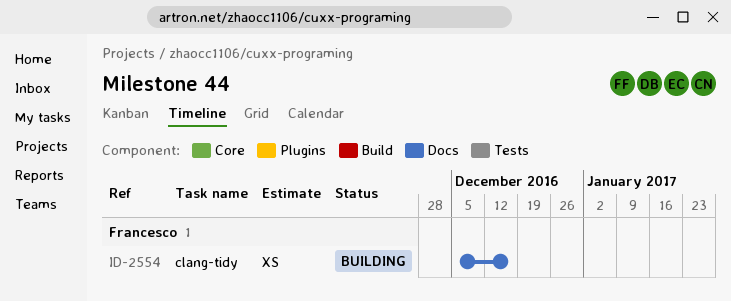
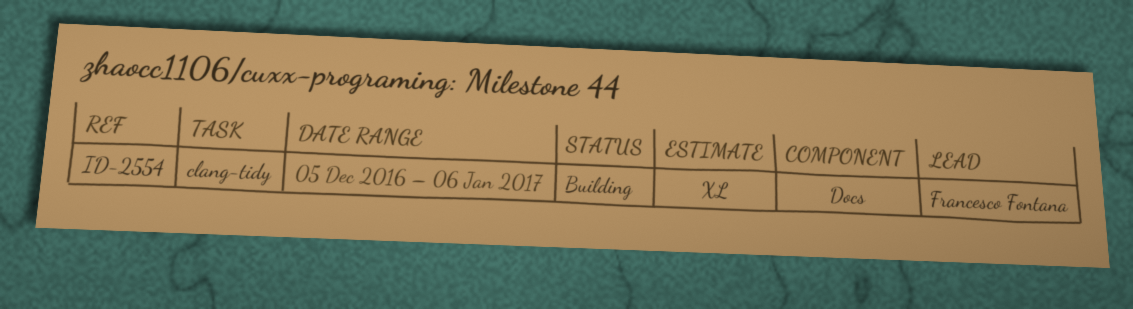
ID-2554, estimate: XS -> XL
ID-2554, due: Dec 16 -> Jan 6

